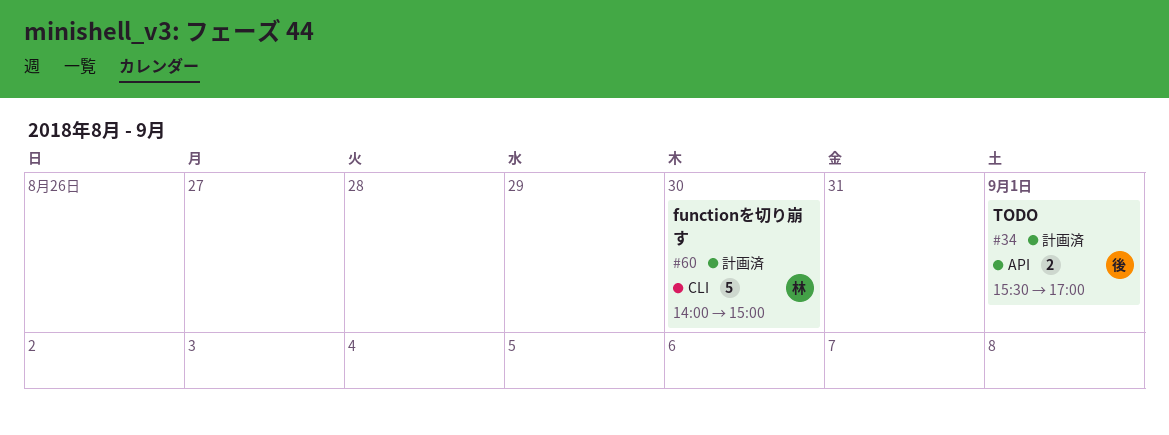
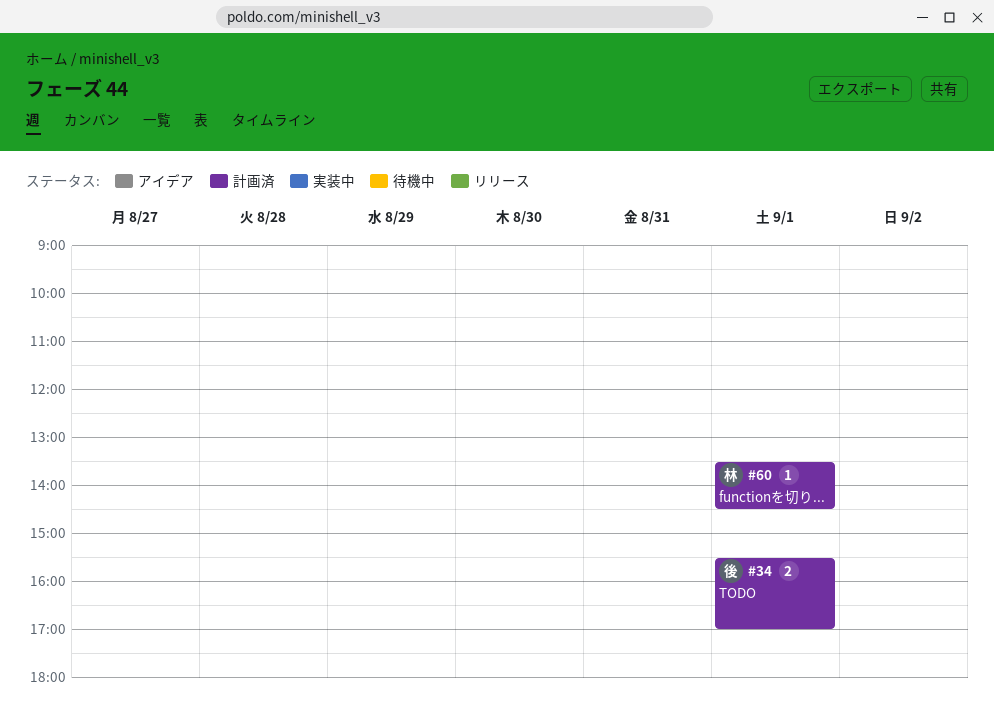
#60, estimate: 5 -> 1
#60, day: Aug 30 -> Sep 1
#60, begins: 14:00 -> 13:30
#60, ends: 15:00 -> 14:30

